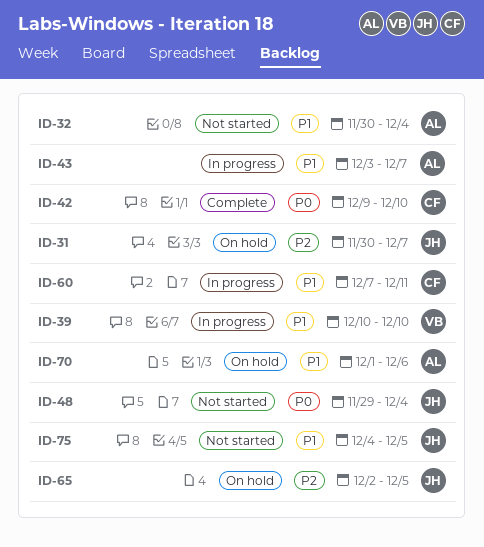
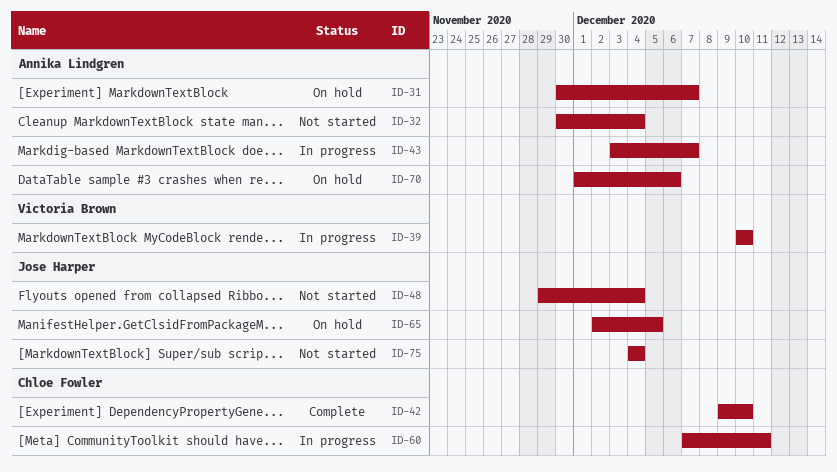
ID-31, owner: Jose Harper -> Annika Lindgren
ID-75, due: Dec 5 -> Dec 4

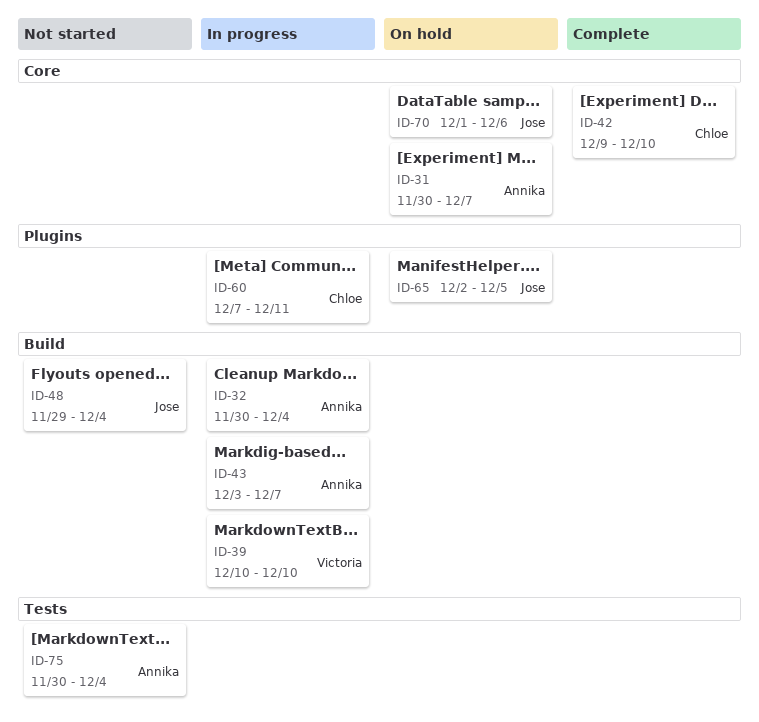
ID-32, status: Not started -> In progress
ID-70, owner: Annika Lindgren -> Jose Harper
ID-75, owner: Jose Harper -> Annika Lindgren
ID-75, start: Dec 4 -> Nov 30

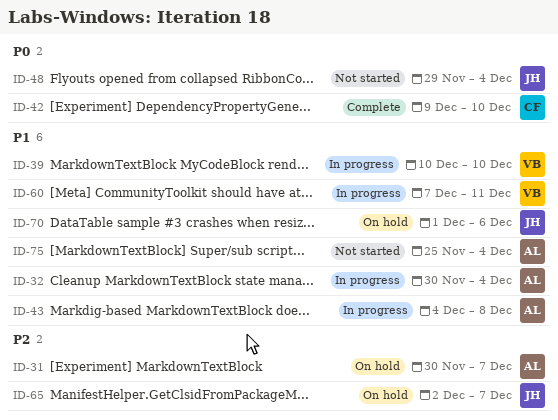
ID-43, start: Dec 3 -> Dec 4
ID-43, due: Dec 7 -> Dec 8
ID-60, owner: Chloe -> Victoria
ID-65, due: Dec 5 -> Dec 7
ID-75, start: Nov 30 -> Nov 25

